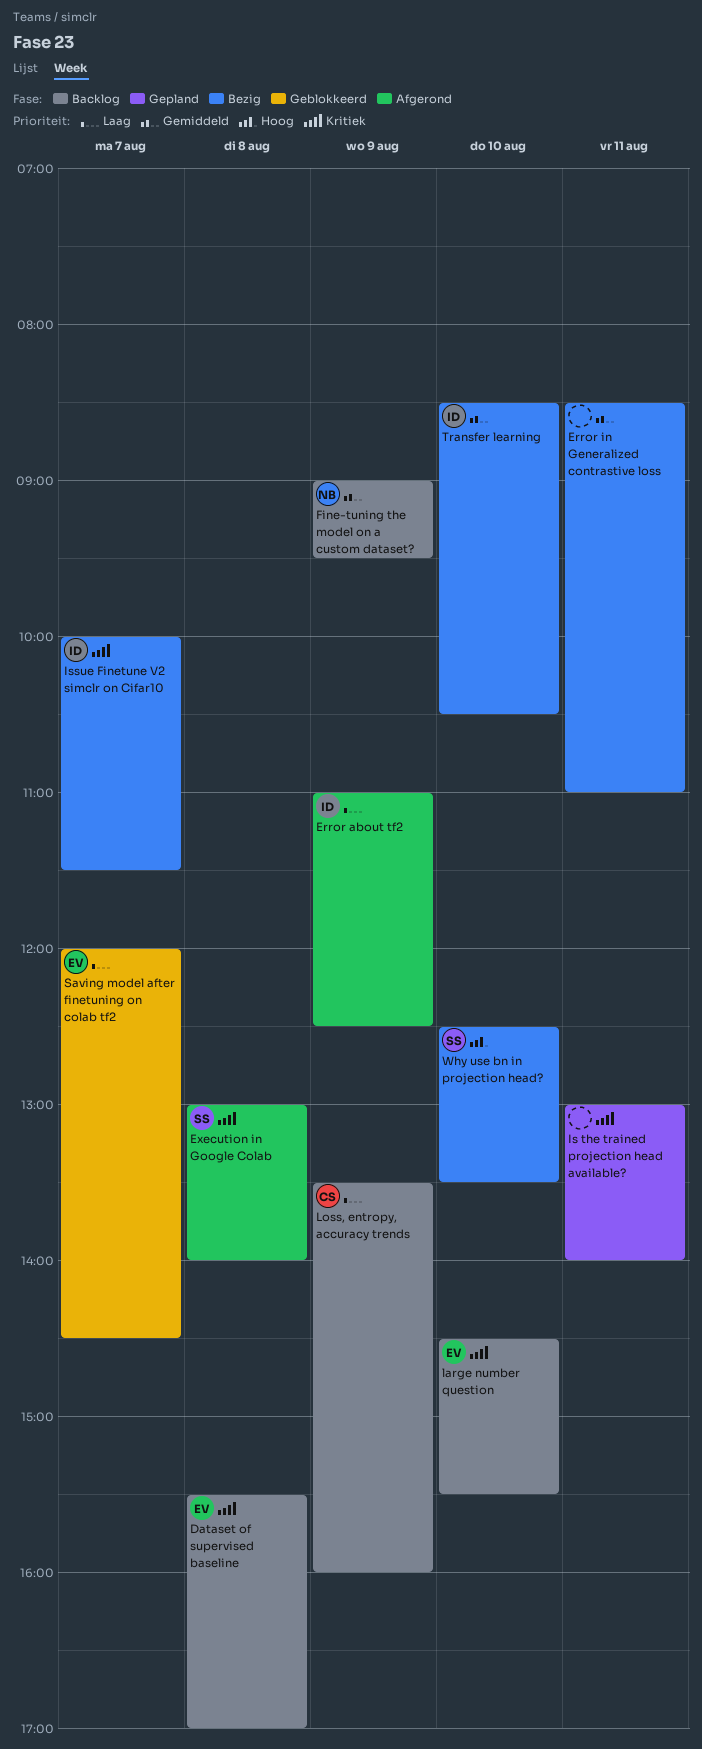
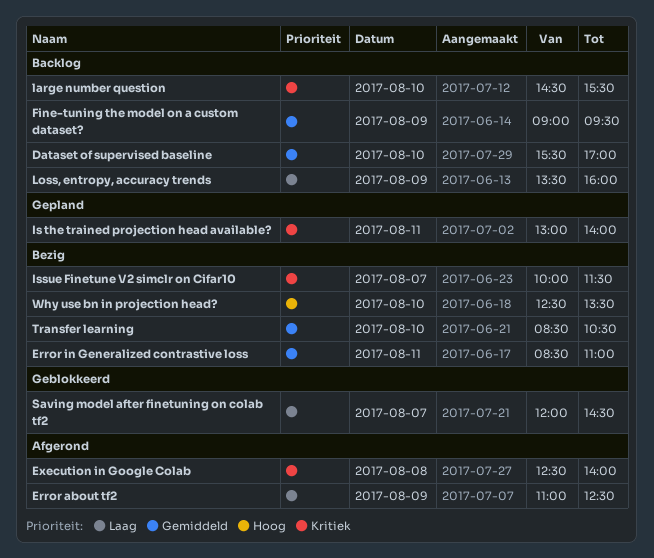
Dataset of supervised baseline, priority: Kritiek -> Gemiddeld
Dataset of supervised baseline, day: Aug 8 -> Aug 10
Execution in Google Colab, begins: 13:00 -> 12:30

